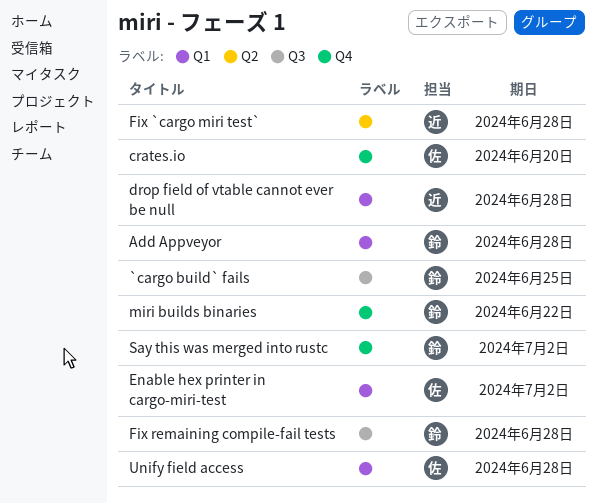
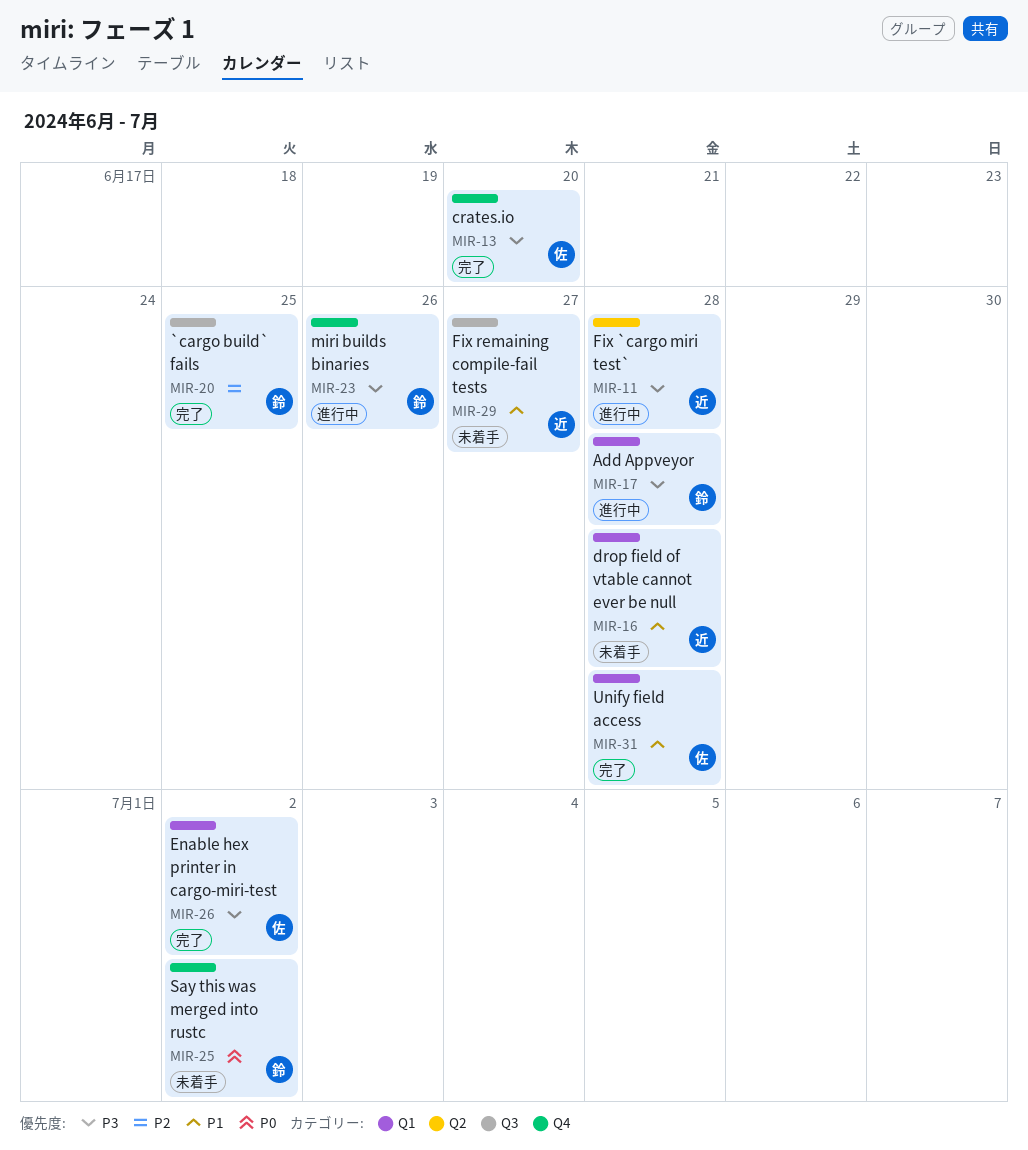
Fix remaining compile-fail tests, owner: 鈴 -> 近
Fix remaining compile-fail tests, due: Jun 28 -> Jun 27
miri builds binaries, due: Jun 22 -> Jun 26

